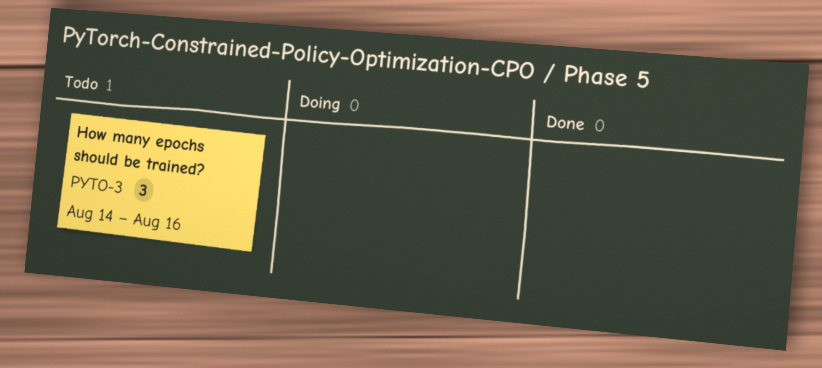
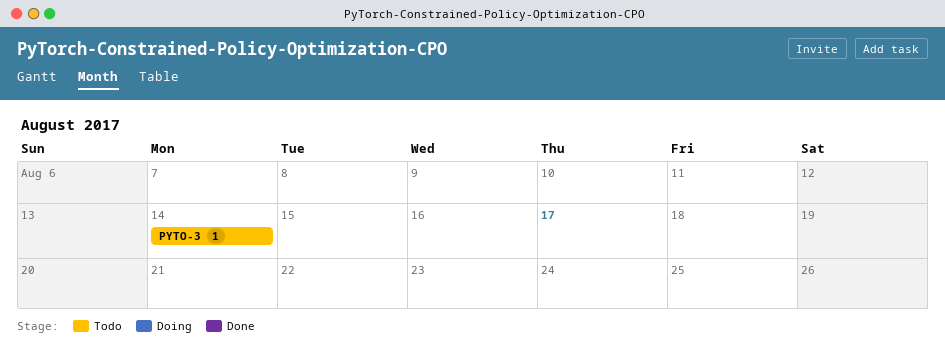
PYTO-3, estimate: 3 -> 1
PYTO-3, due: Aug 16 -> Aug 14

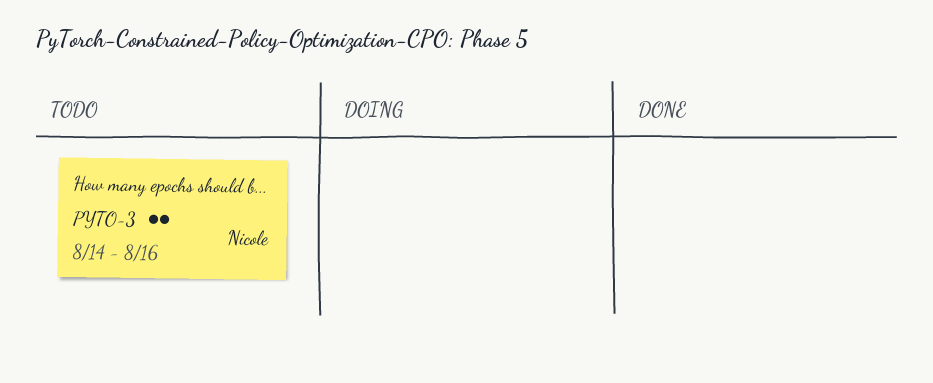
PYTO-3, estimate: 1 -> 2
PYTO-3, due: Aug 14 -> Aug 16

